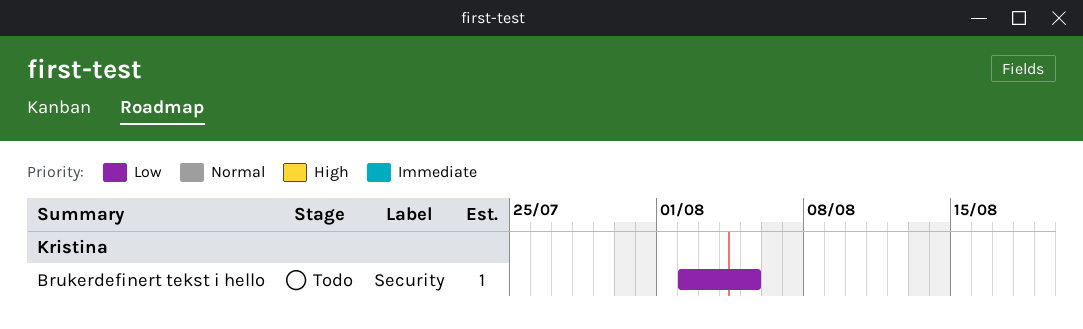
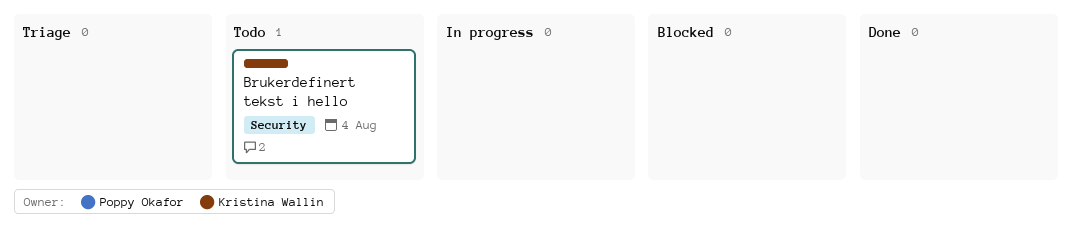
Brukerdefinert tekst i hello, due: Aug 5 -> Aug 4

